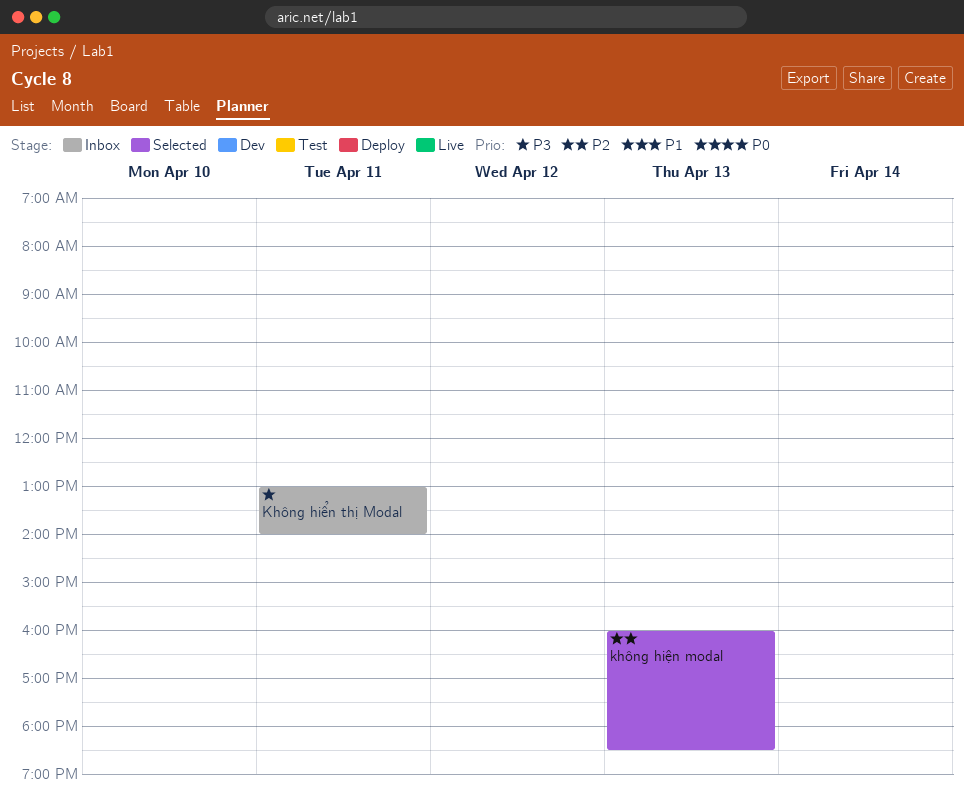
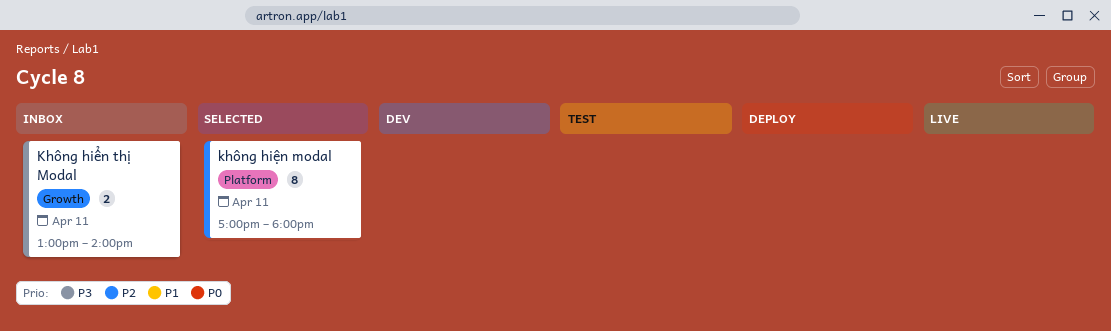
không hiện modal, day: Apr 13 -> Apr 11
không hiện modal, begins: 16:00 -> 17:00
không hiện modal, ends: 18:30 -> 18:00

